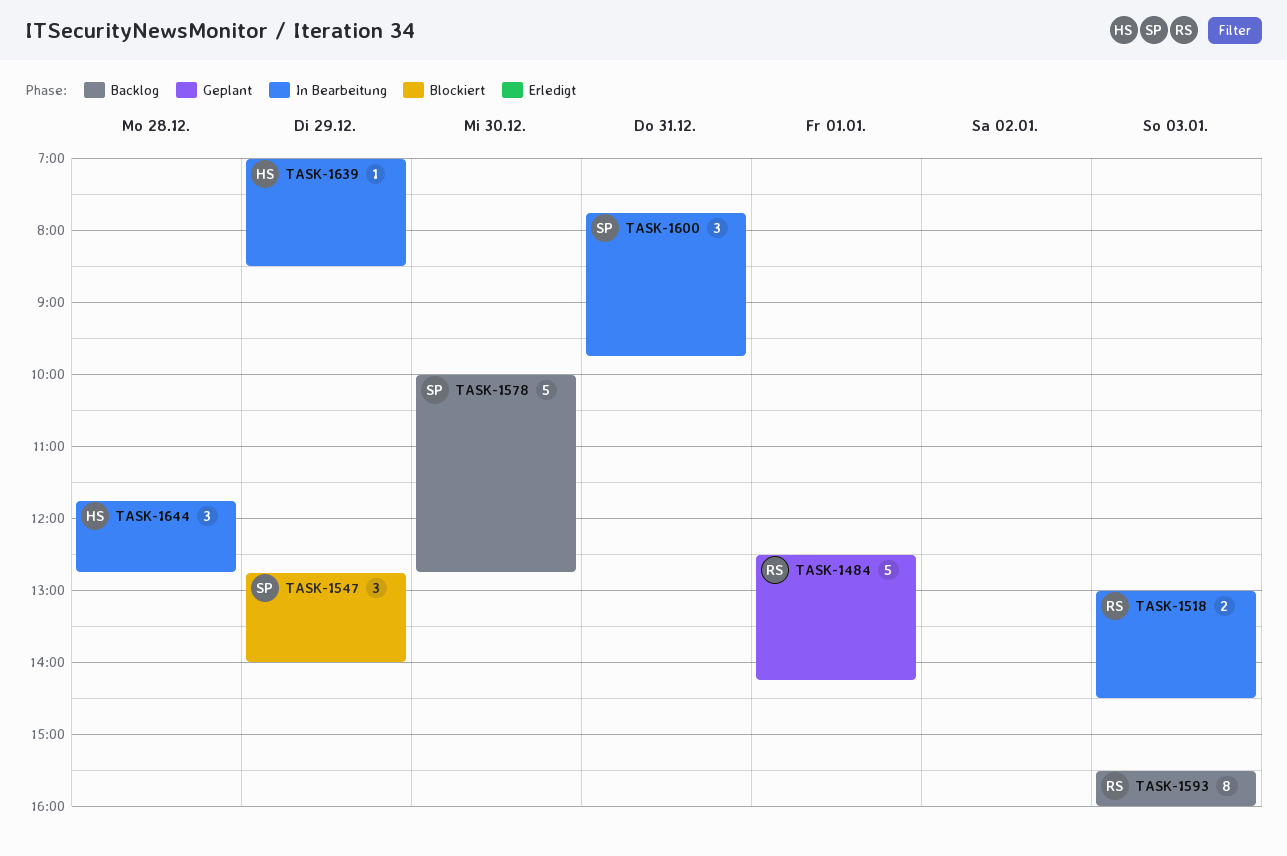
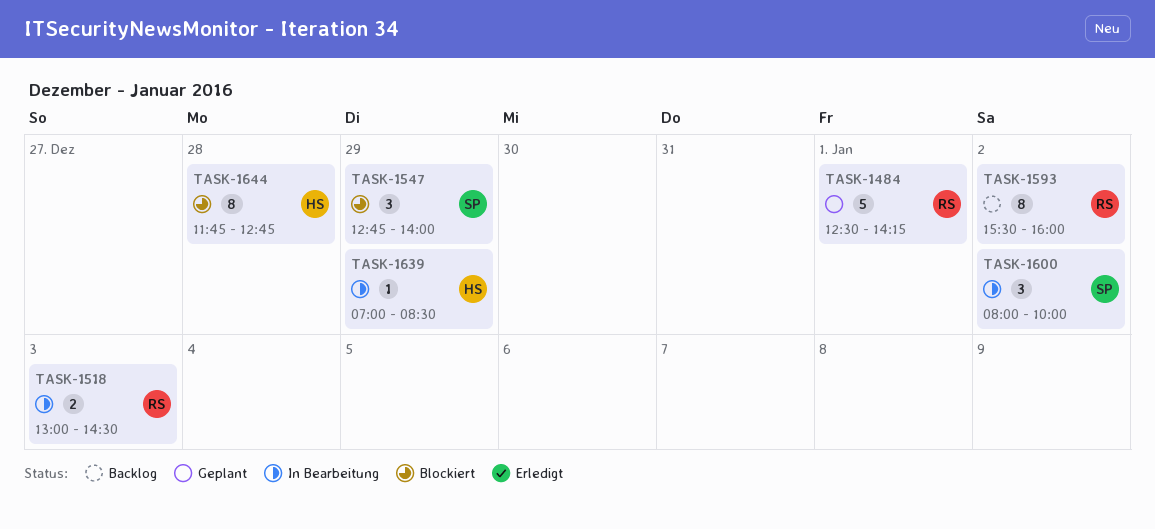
TASK-1578: present -> none
TASK-1593, day: Jan 3 -> Jan 2
TASK-1600, day: Dec 31 -> Jan 2
TASK-1600, begins: 07:45 -> 08:00
TASK-1600, ends: 09:45 -> 10:00
TASK-1644, status: In Bearbeitung -> Blockiert
TASK-1644, estimate: 3 -> 8

